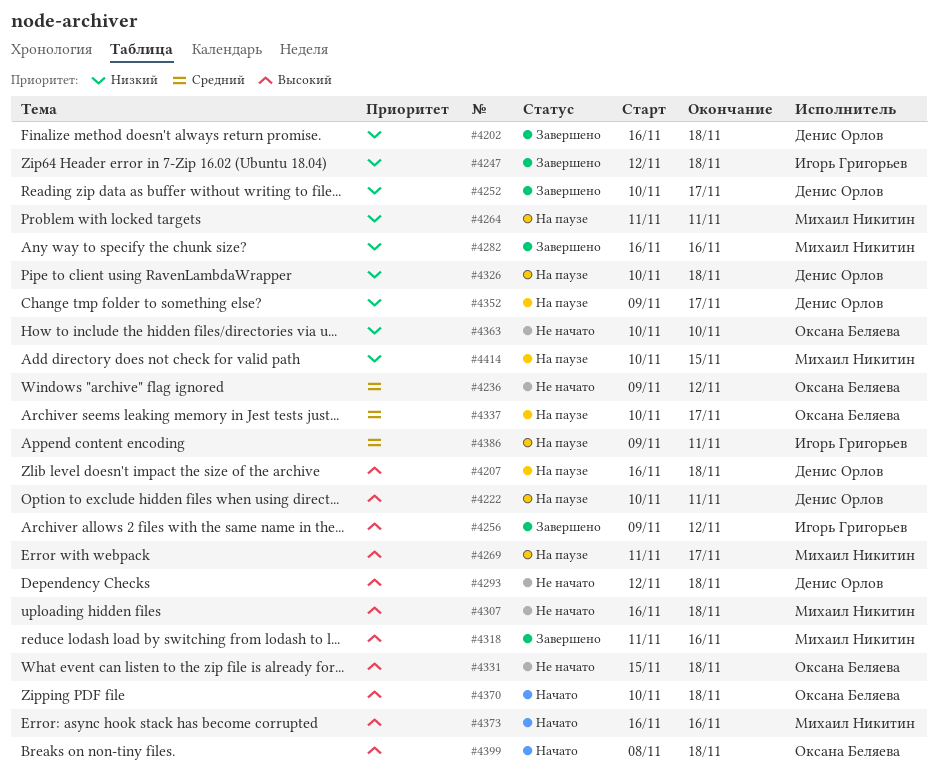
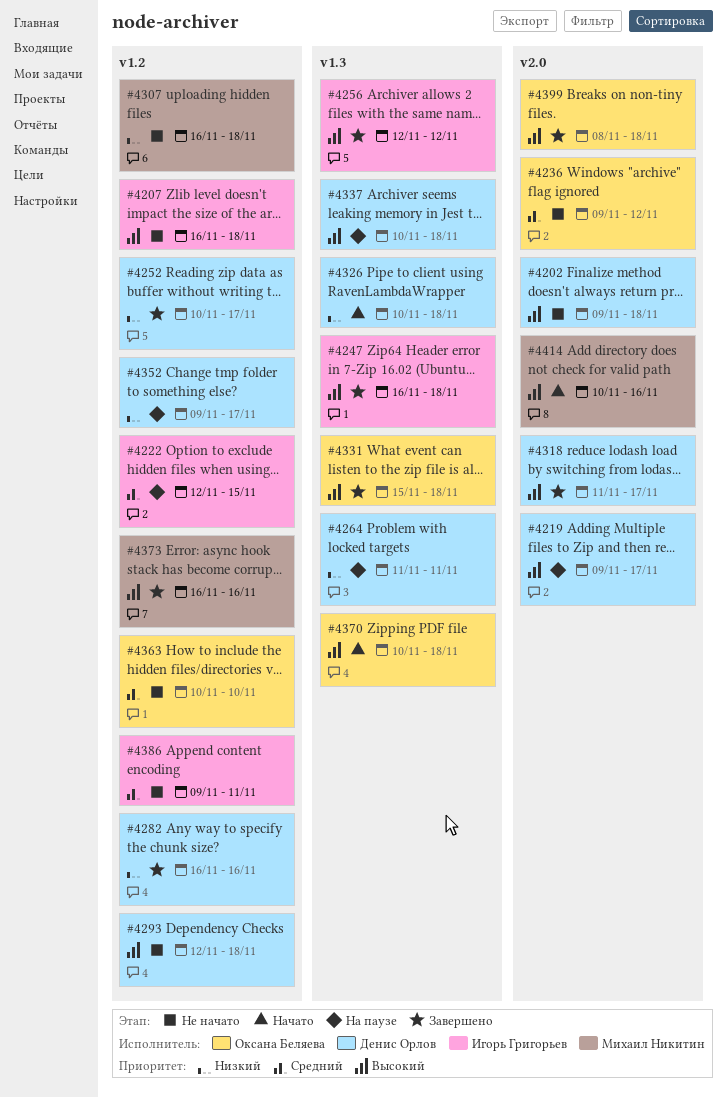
#4202, status: Завершено -> Не начато
#4202, priority: Низкий -> Высокий
#4202, start: Nov 16 -> Nov 9
#4207, status: На паузе -> Не начато
#4207, owner: Денис Орлов -> Игорь Григорьев
#4219: none -> present
#4222, owner: Денис Орлов -> Игорь Григорьев
#4222, priority: Высокий -> Средний
#4222, start: Nov 10 -> Nov 12
#4222, due: Nov 11 -> Nov 15
#4247, priority: Низкий -> Высокий
#4247, start: Nov 12 -> Nov 16
#4256, start: Nov 9 -> Nov 12
#4264, owner: Михаил Никитин -> Денис Орлов
#4269: present -> none
#4282, owner: Михаил Никитин -> Денис Орлов
#4307, priority: Высокий -> Низкий
#4318, owner: Михаил Никитин -> Денис Орлов
#4318, due: Nov 16 -> Nov 17
#4326, status: На паузе -> Начато
#4331, status: Не начато -> Завершено
#4337, owner: Оксана Беляева -> Денис Орлов
#4337, priority: Средний -> Высокий
#4337, due: Nov 17 -> Nov 18
#4363, priority: Низкий -> Средний
#4373, status: Начато -> Завершено
#4386, status: На паузе -> Не начато
#4399, status: Начато -> Завершено
#4414, status: На паузе -> Начато
#4414, priority: Низкий -> Высокий
#4414, due: Nov 15 -> Nov 16

